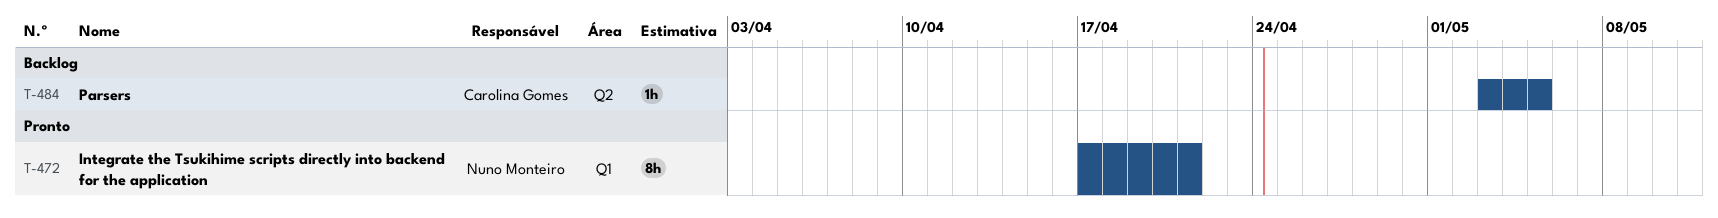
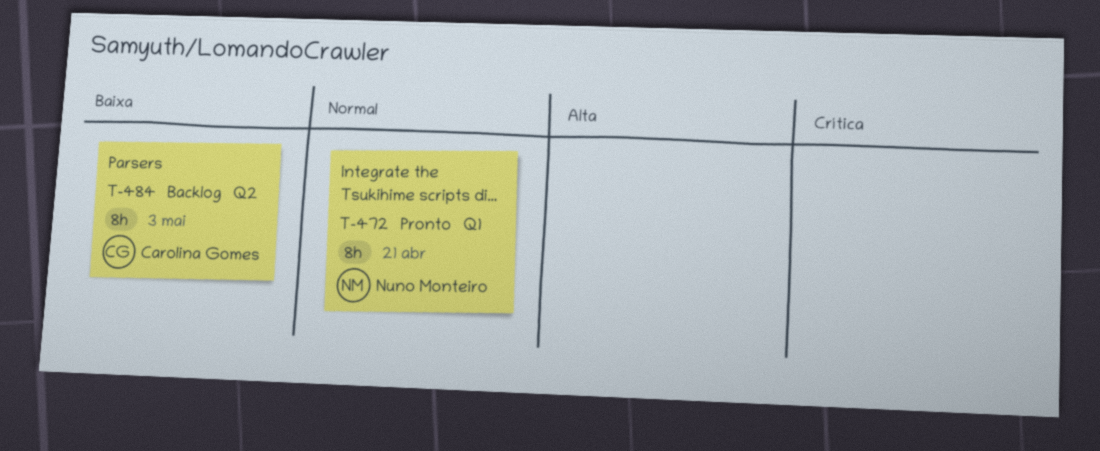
T-484, estimate: 1h -> 8h
T-484, due: May 5 -> May 3

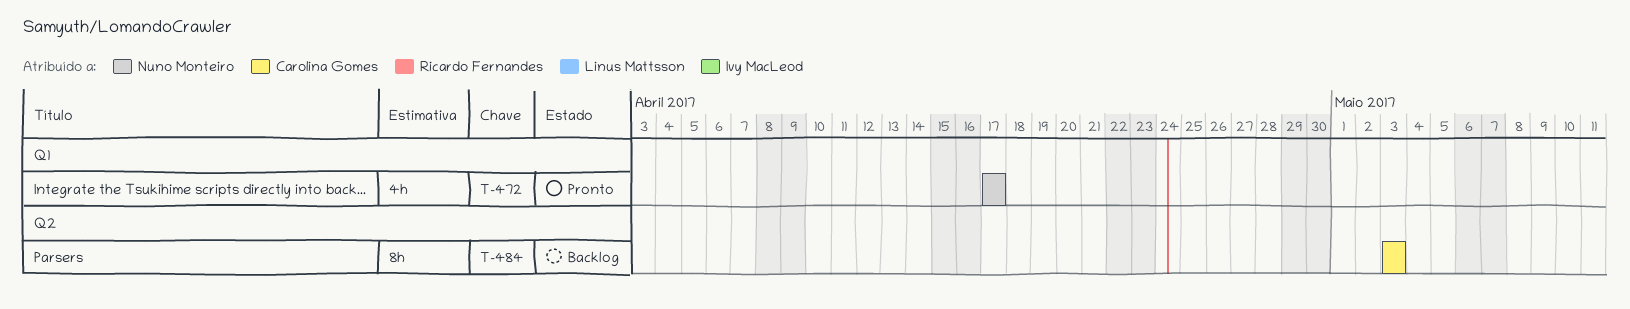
T-472, estimate: 8h -> 4h
T-472, due: Apr 21 -> Apr 17

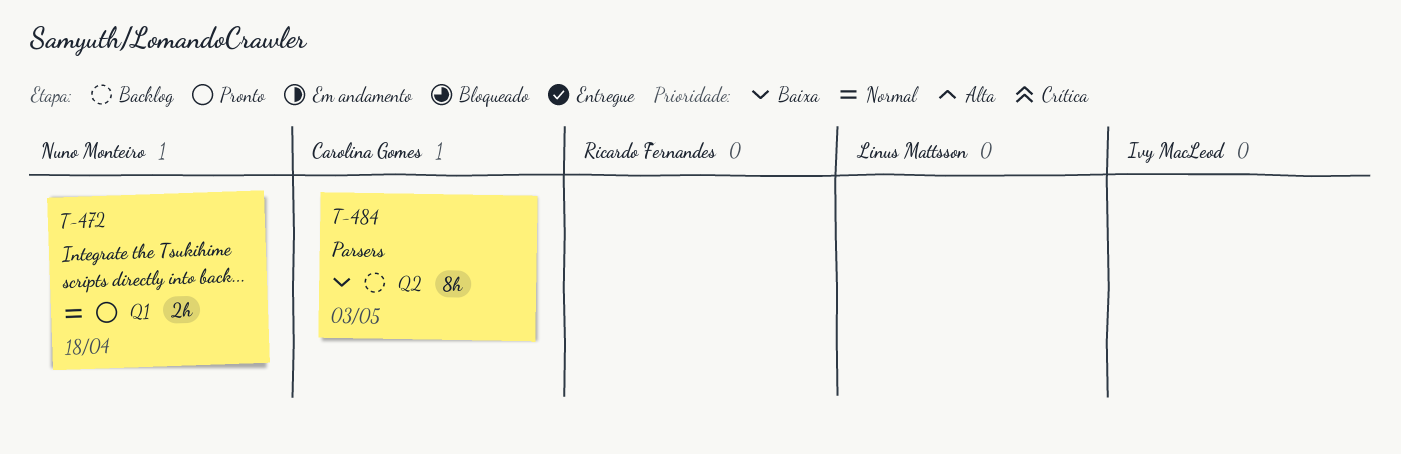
T-472, estimate: 4h -> 2h
T-472, due: Apr 17 -> Apr 18

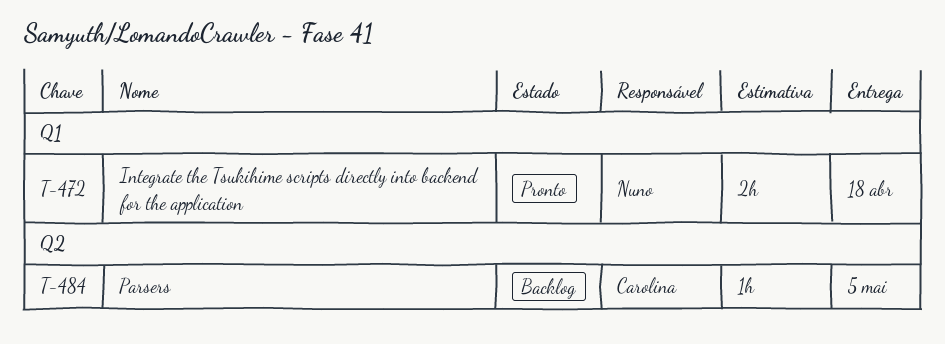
T-484, estimate: 8h -> 1h
T-484, due: May 3 -> May 5

